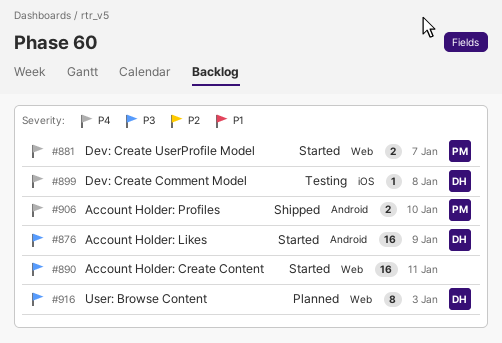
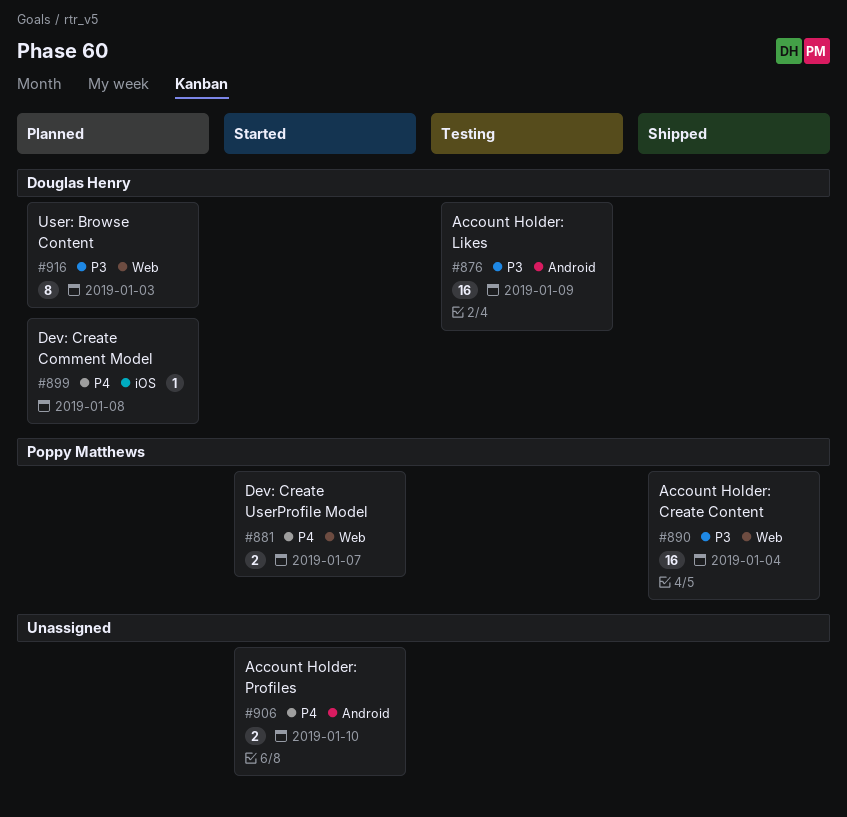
#876, status: Started -> Testing
#890, status: Started -> Shipped
#890, owner: none -> Poppy Matthews
#890, due: Jan 11 -> Jan 4
#899, status: Testing -> Planned
#906, status: Shipped -> Started
#906, owner: Poppy Matthews -> none

